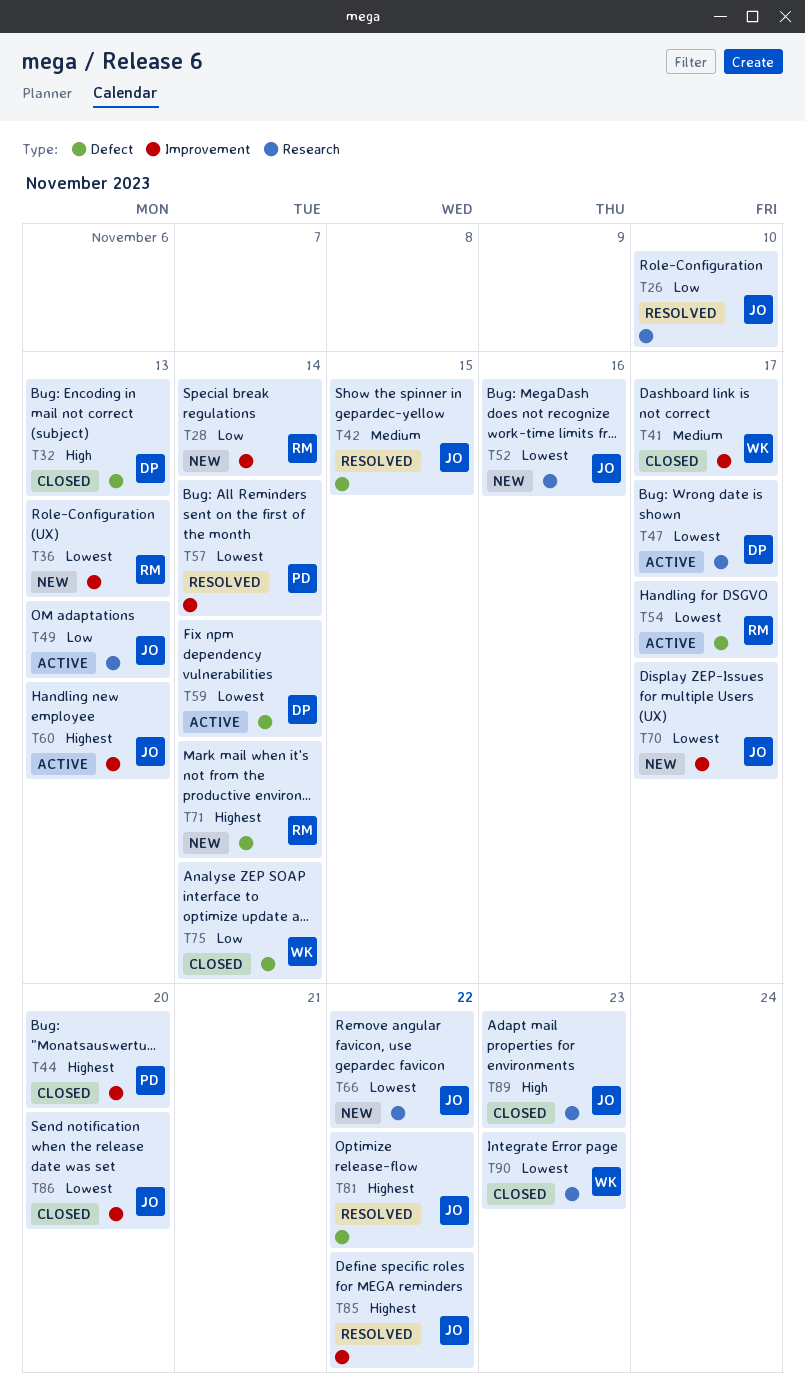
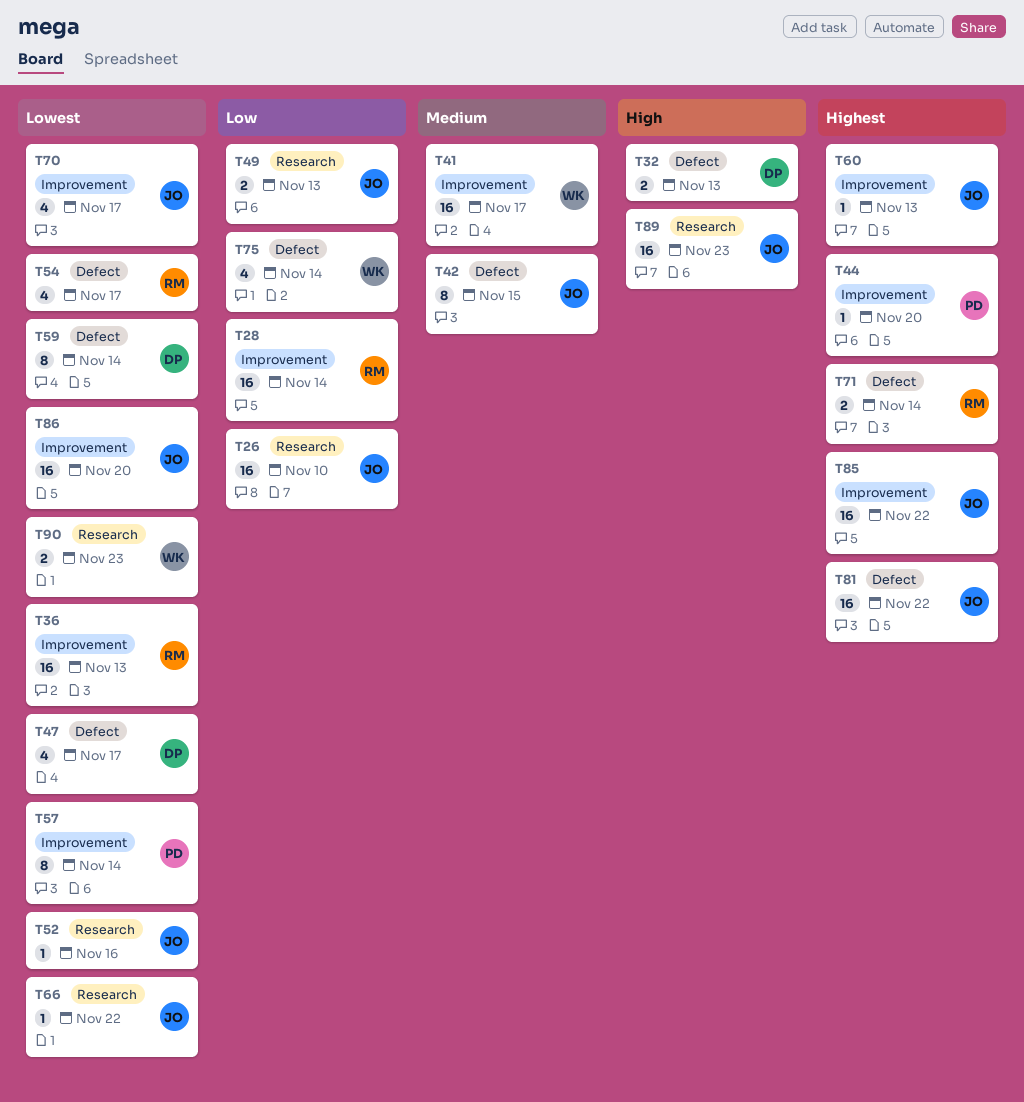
T47, label: Research -> Defect

